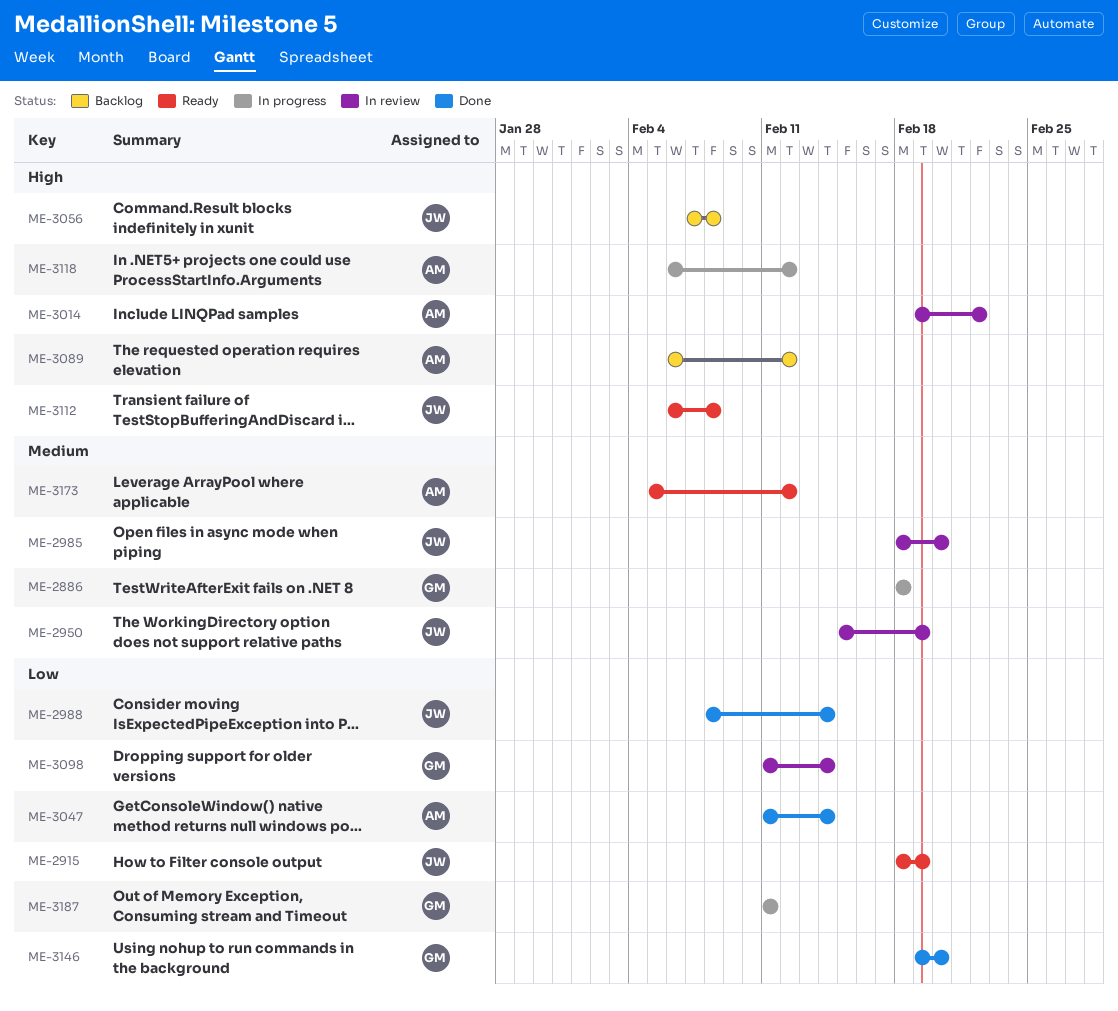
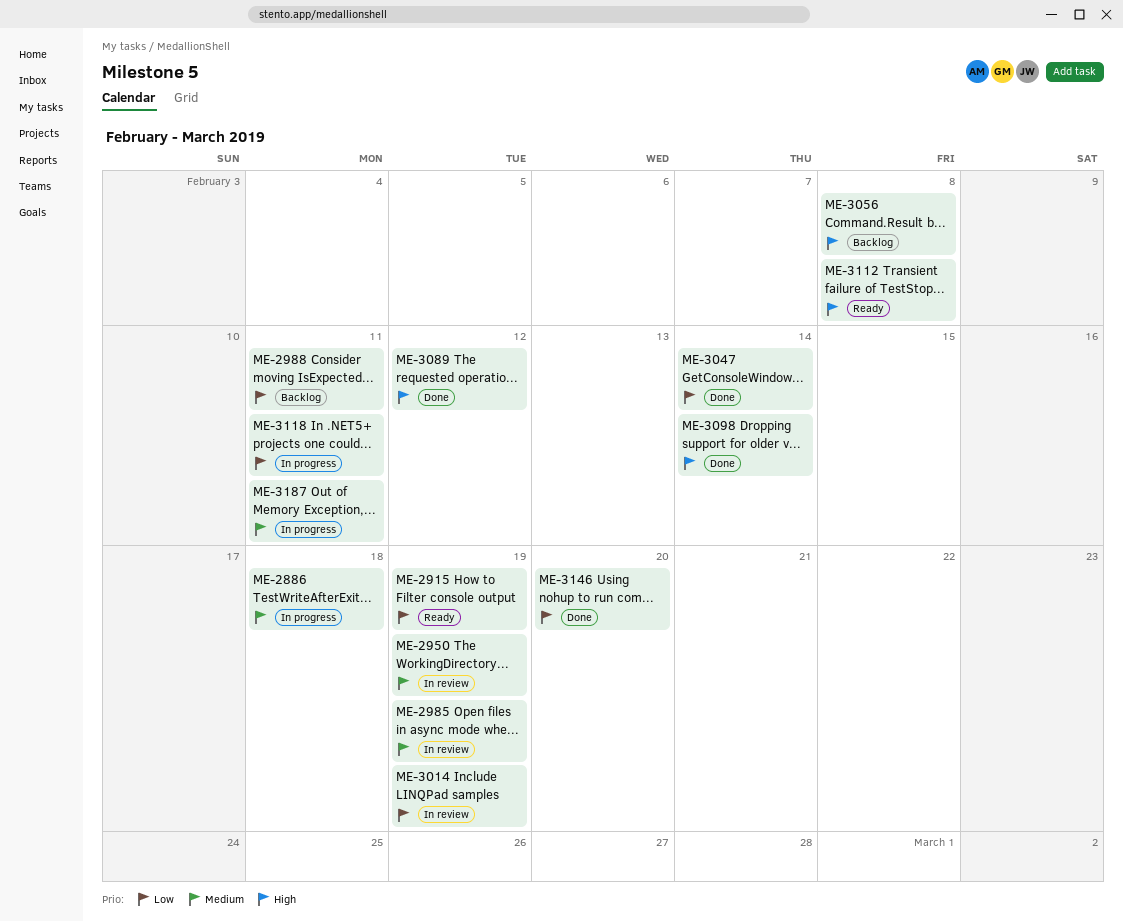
ME-2985, due: Feb 20 -> Feb 19
ME-2988, status: Done -> Backlog
ME-2988, due: Feb 14 -> Feb 11
ME-3014, priority: High -> Low
ME-3014, due: Feb 22 -> Feb 19
ME-3089, status: Backlog -> Done
ME-3098, status: In review -> Done
ME-3098, priority: Low -> High
ME-3118, priority: High -> Low
ME-3118, due: Feb 12 -> Feb 11
ME-3173: present -> none
ME-3187, priority: Low -> Medium

